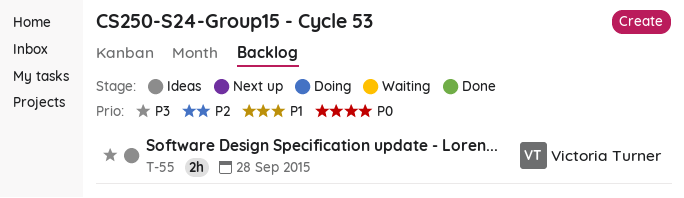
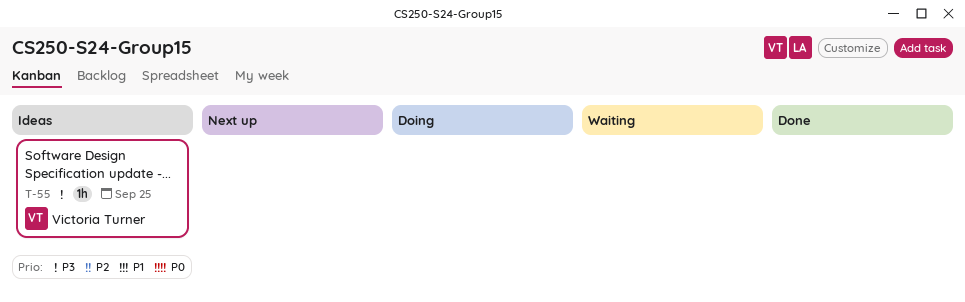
T-55, estimate: 2h -> 1h
T-55, due: Sep 28 -> Sep 25

